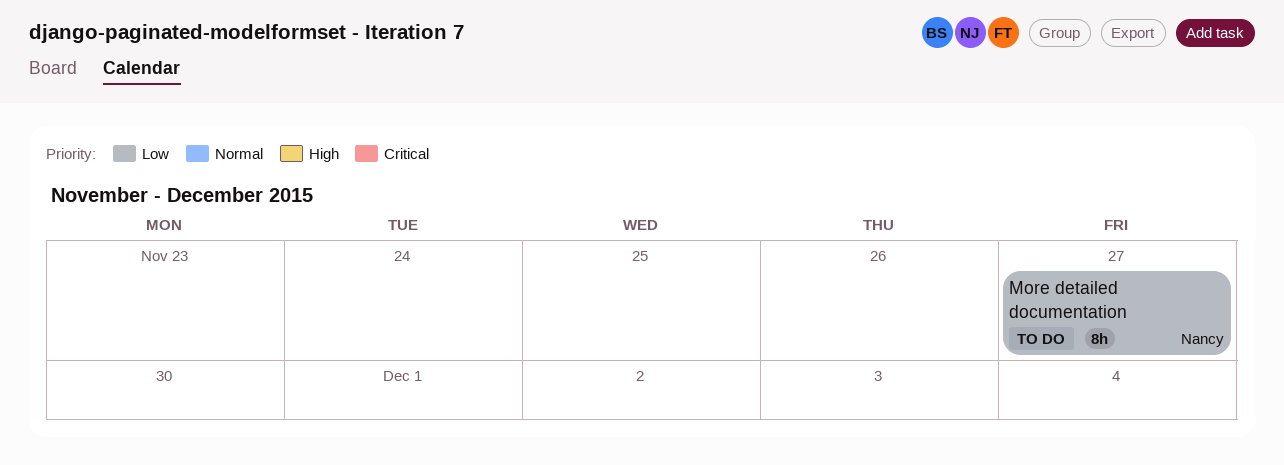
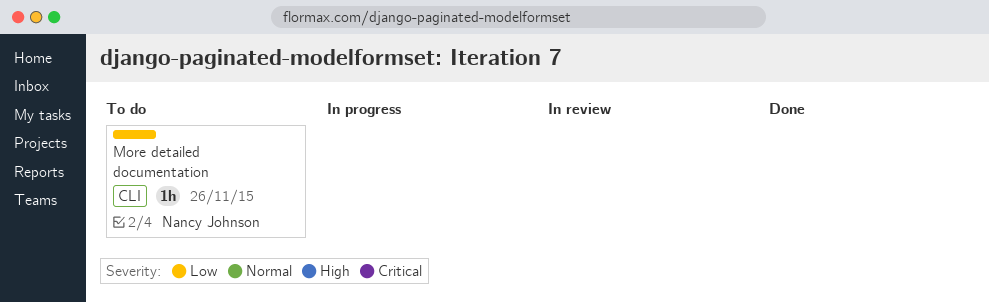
More detailed documentation, estimate: 8h -> 1h
More detailed documentation, due: Nov 27 -> Nov 26

